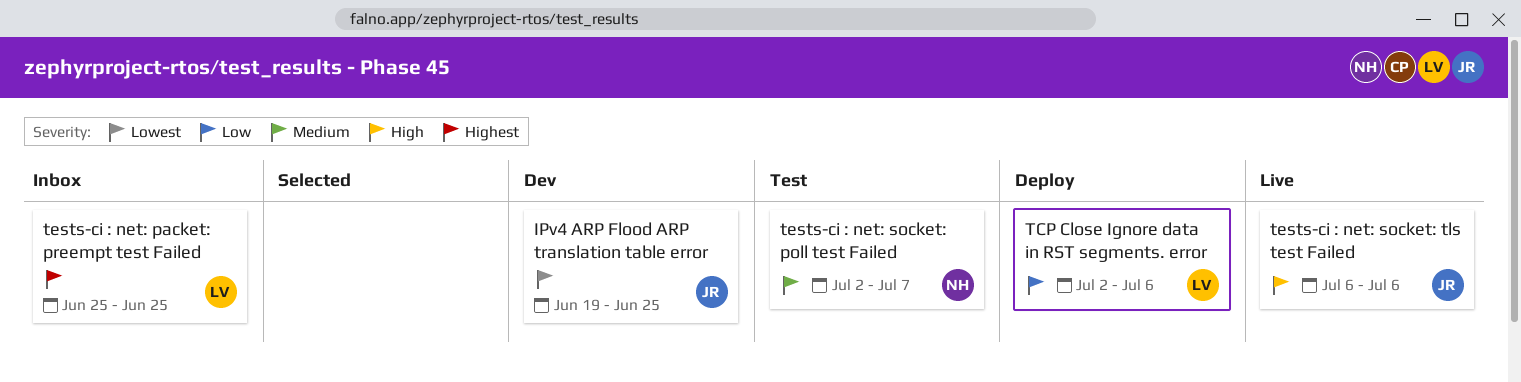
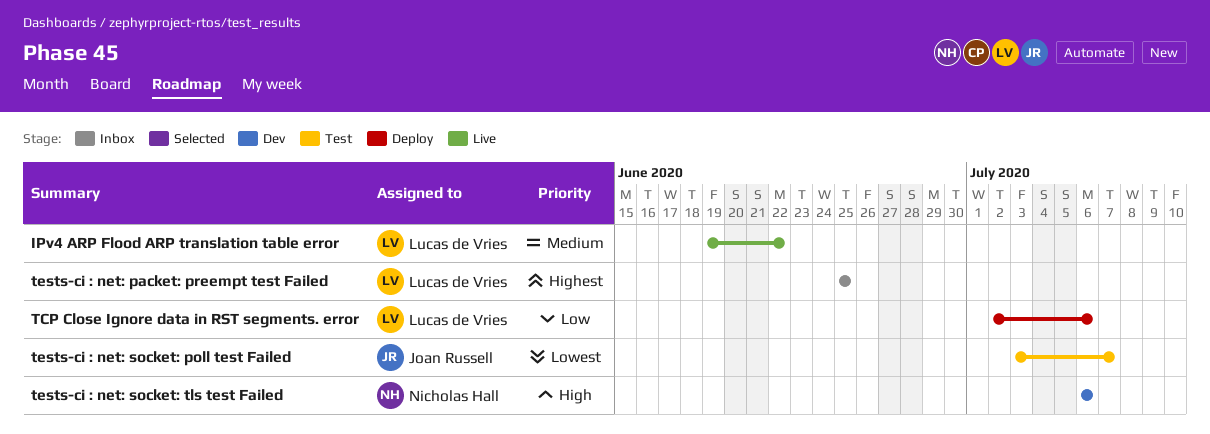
IPv4 ARP Flood ARP translation table error, status: Dev -> Live
IPv4 ARP Flood ARP translation table error, owner: Joan Russell -> Lucas de Vries
IPv4 ARP Flood ARP translation table error, priority: Lowest -> Medium
IPv4 ARP Flood ARP translation table error, due: Jun 25 -> Jun 22
tests-ci : net: socket: poll test Failed, owner: Nicholas Hall -> Joan Russell
tests-ci : net: socket: poll test Failed, priority: Medium -> Lowest
tests-ci : net: socket: poll test Failed, start: Jul 2 -> Jul 3
tests-ci : net: socket: tls test Failed, status: Live -> Dev
tests-ci : net: socket: tls test Failed, owner: Joan Russell -> Nicholas Hall

